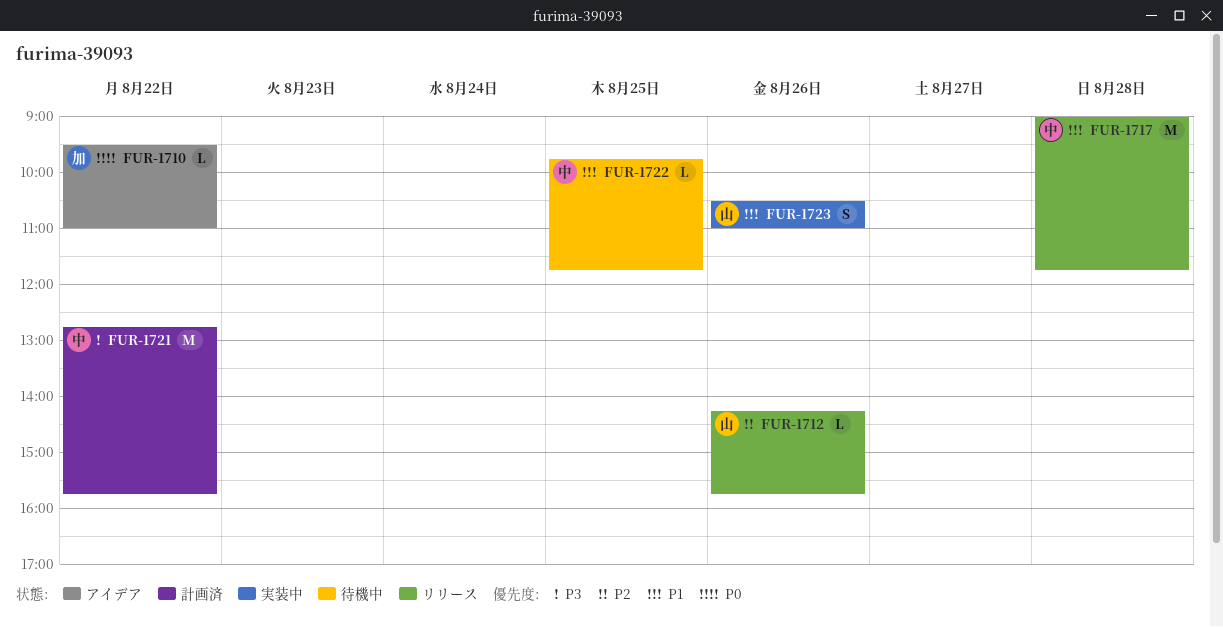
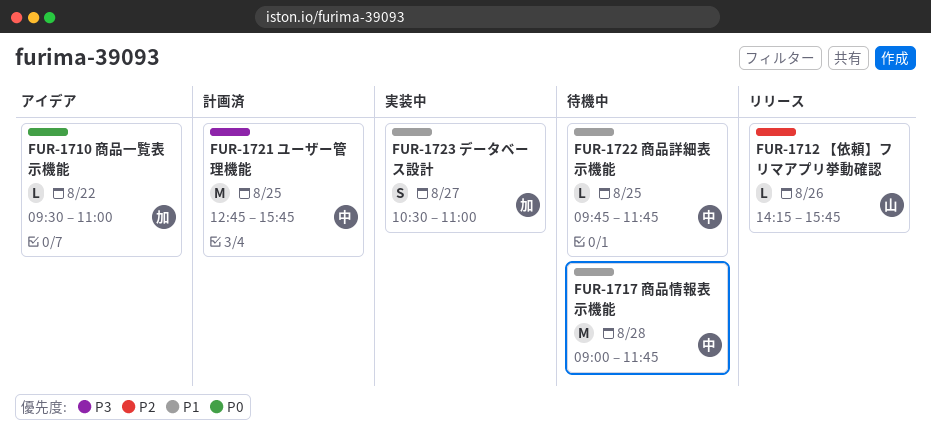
FUR-1717, status: リリース -> 待機中
FUR-1721, day: Aug 22 -> Aug 25
FUR-1723, owner: 山 -> 加
FUR-1723, day: Aug 26 -> Aug 27

